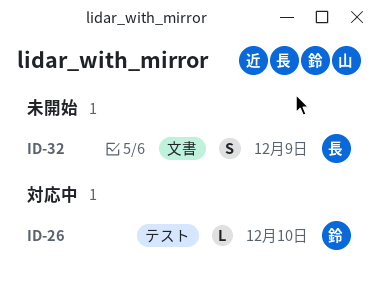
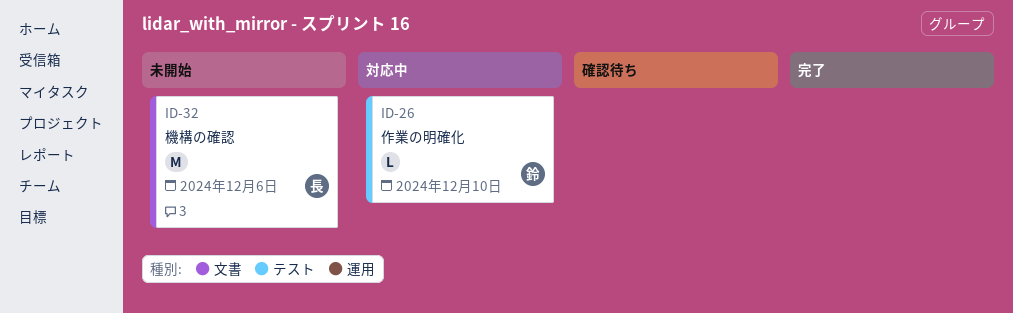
ID-32, estimate: S -> M
ID-32, due: Dec 9 -> Dec 6

